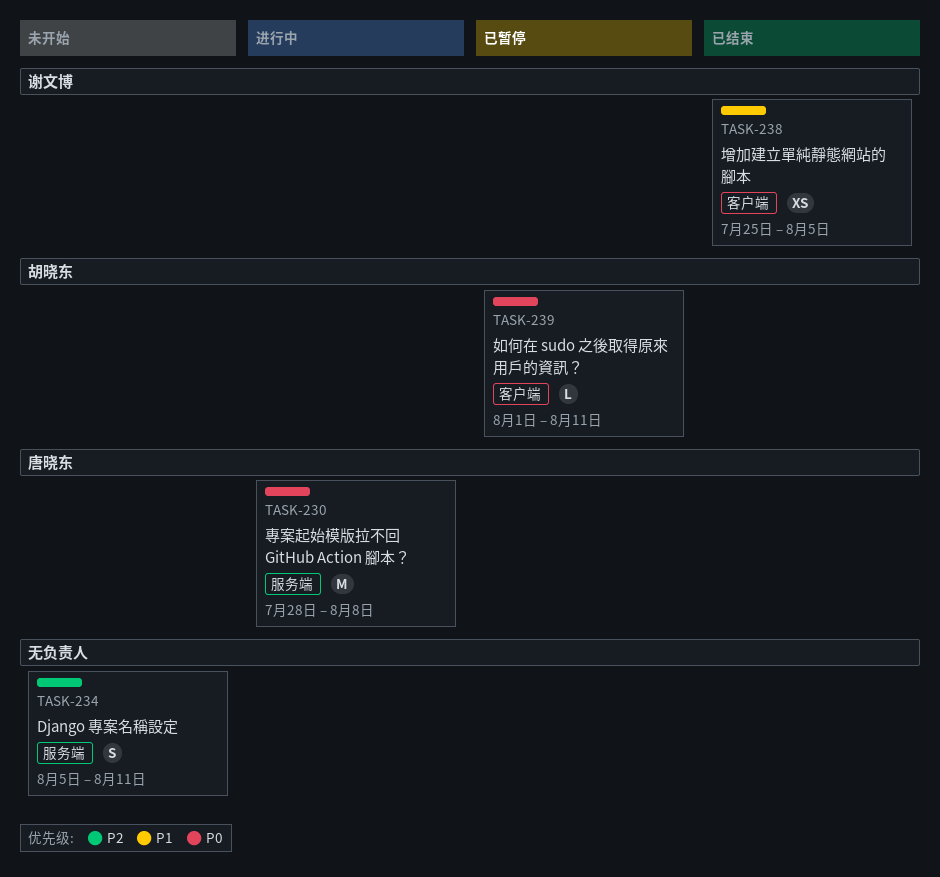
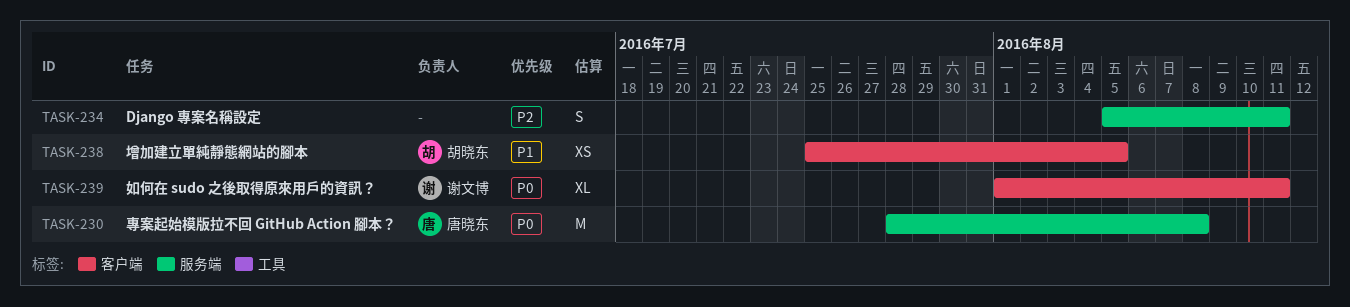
TASK-238, owner: 谢文博 -> 胡晓东
TASK-239, owner: 胡晓东 -> 谢文博
TASK-239, estimate: L -> XL

